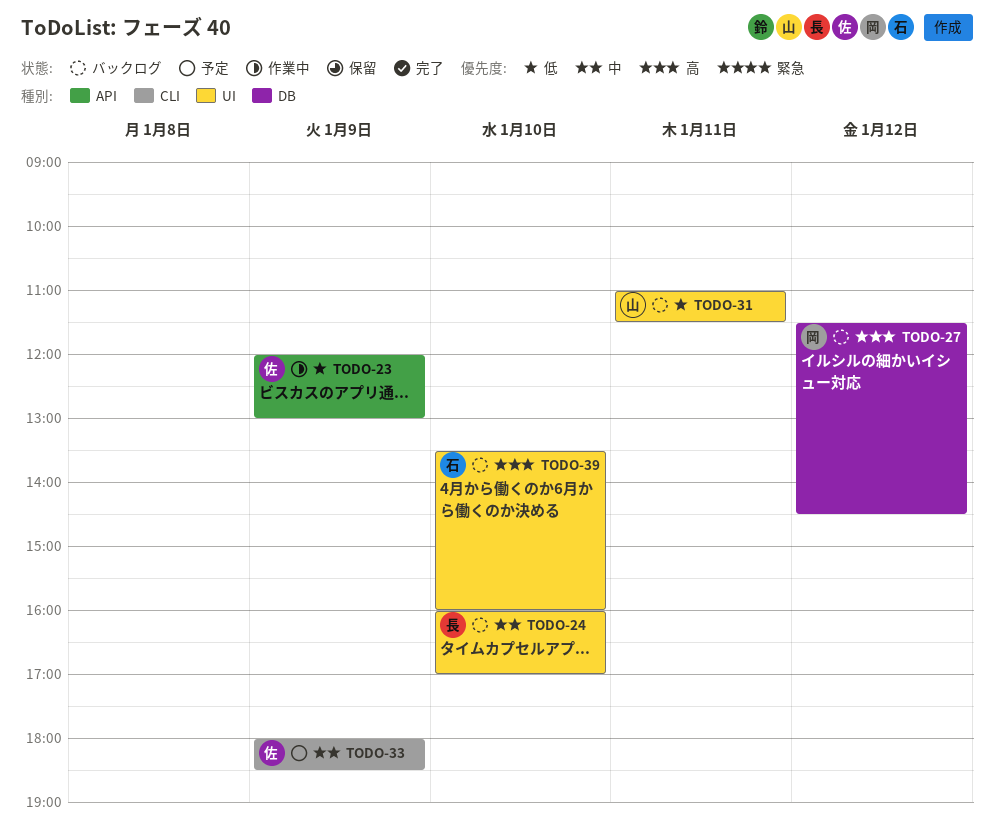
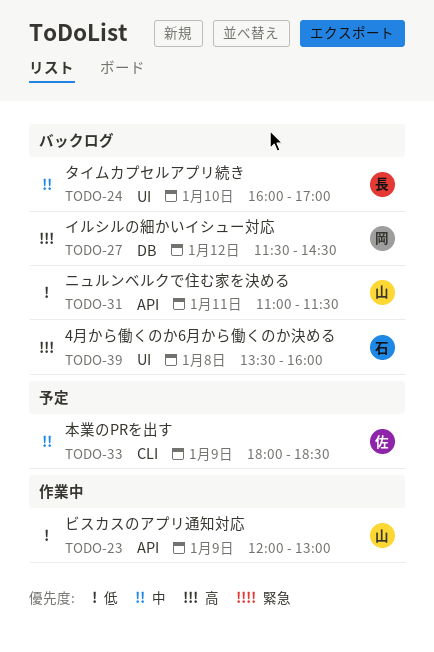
TODO-23, owner: 佐 -> 山
TODO-31, label: UI -> API
TODO-39, day: Jan 10 -> Jan 8

